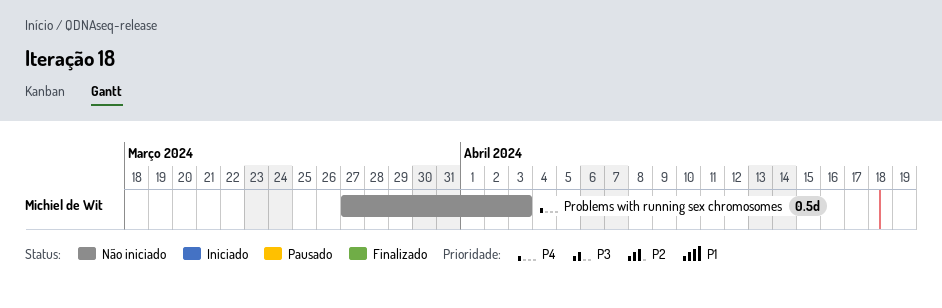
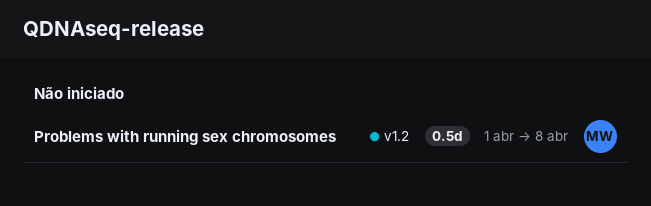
Problems with running sex chromosomes, start: Mar 27 -> Apr 1
Problems with running sex chromosomes, due: Apr 3 -> Apr 8

